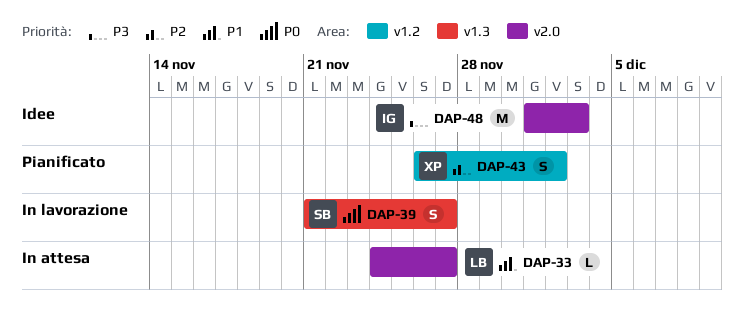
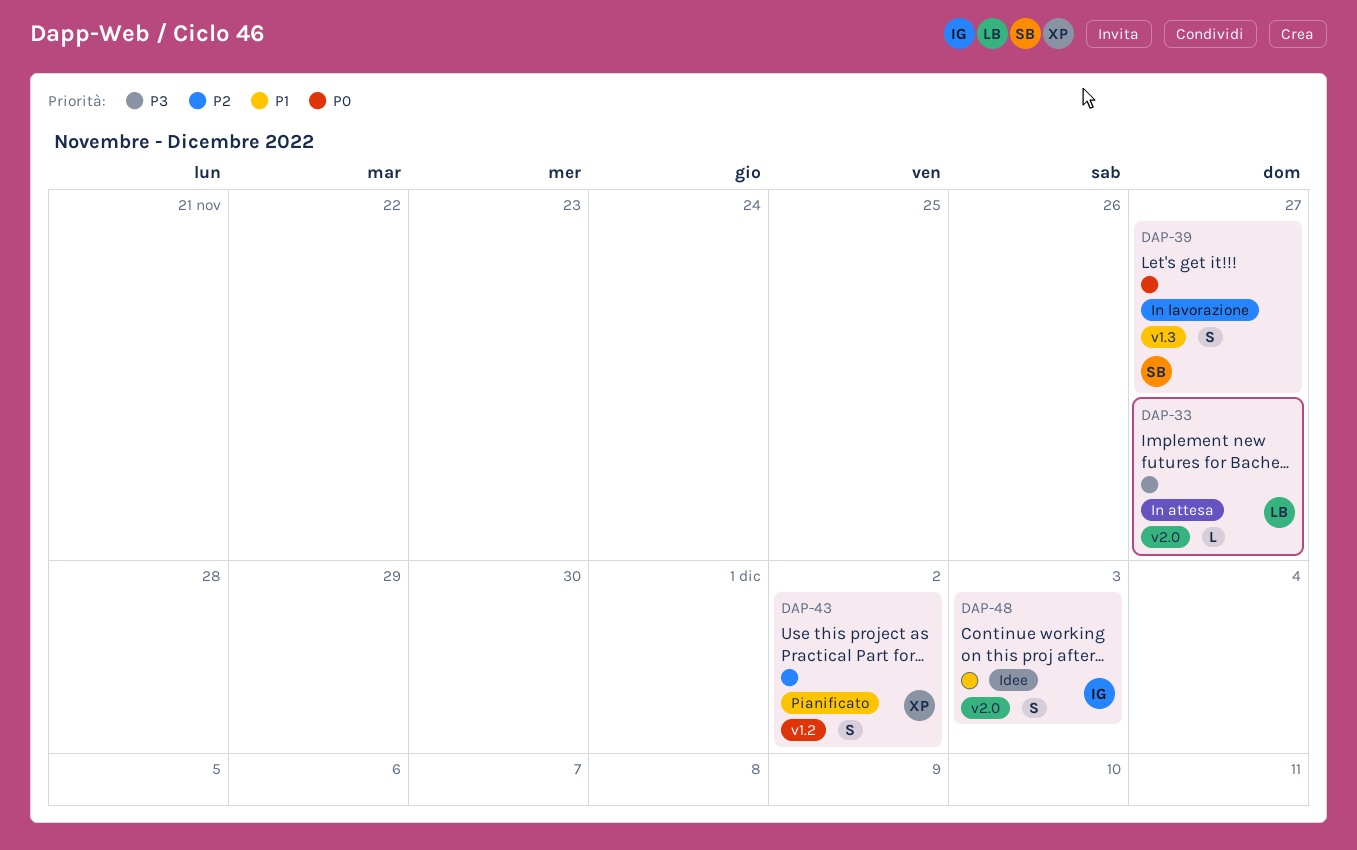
DAP-33, priority: P1 -> P3
DAP-48, priority: P3 -> P1
DAP-48, estimate: M -> S

